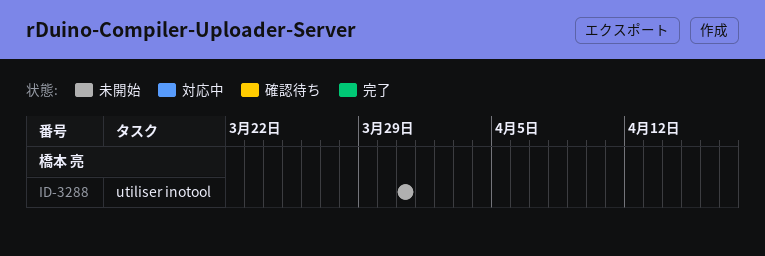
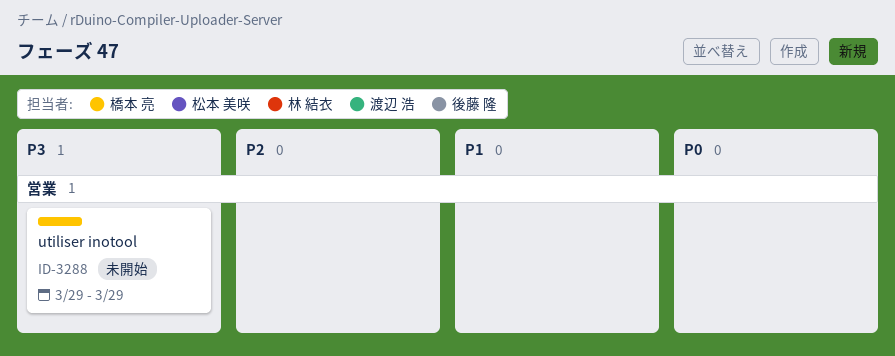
ID-3288, start: Mar 31 -> Mar 29
ID-3288, due: Mar 31 -> Mar 29

